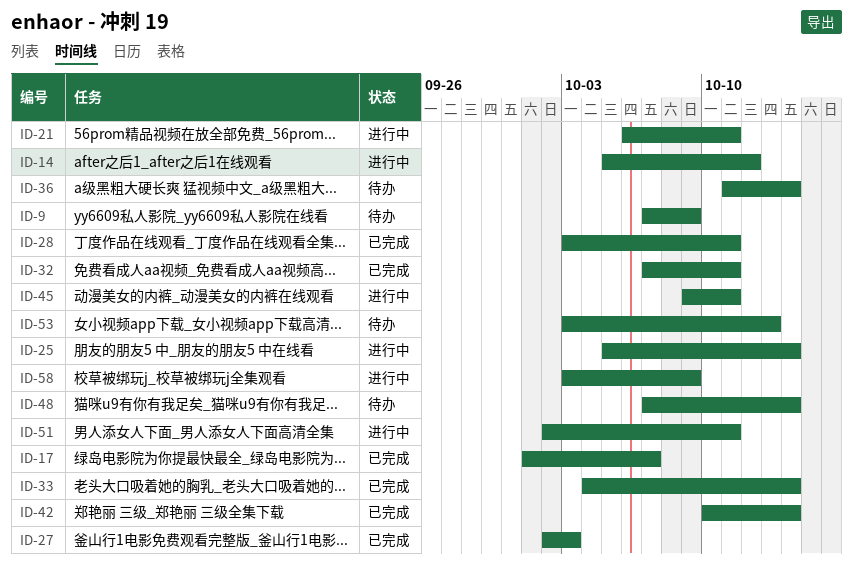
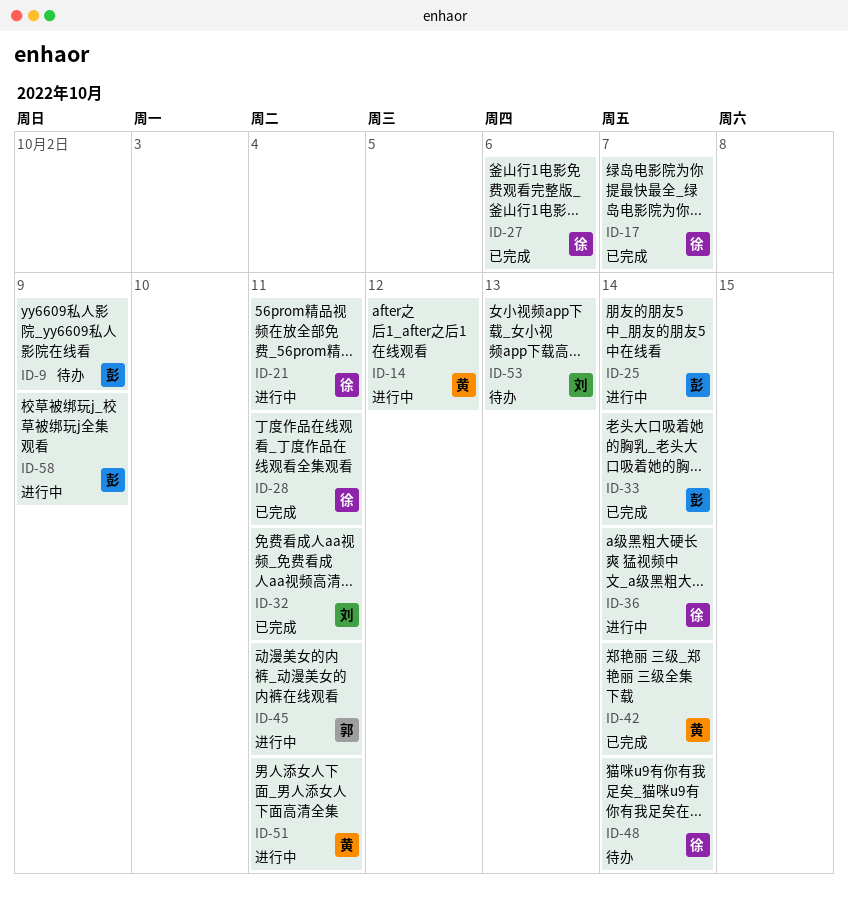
ID-27, due: Oct 3 -> Oct 6
ID-36, status: 待办 -> 进行中

